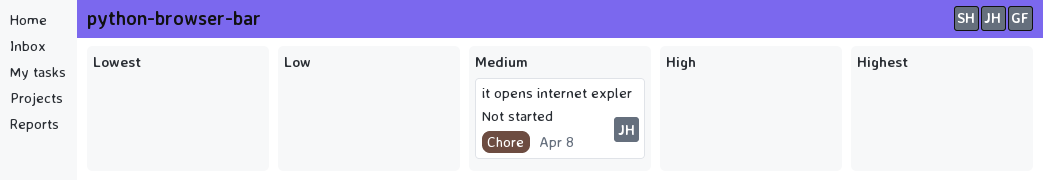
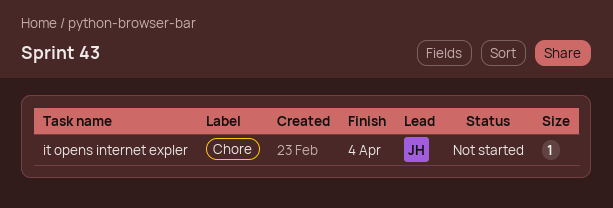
it opens internet expler, due: Apr 8 -> Apr 4

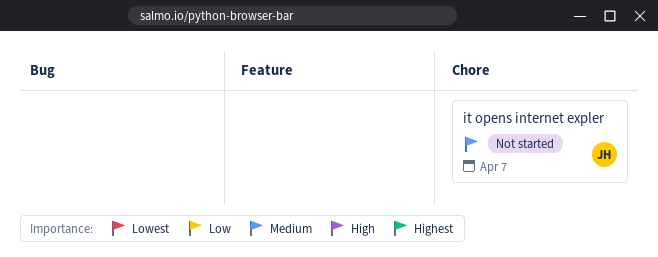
it opens internet expler, due: Apr 4 -> Apr 7

